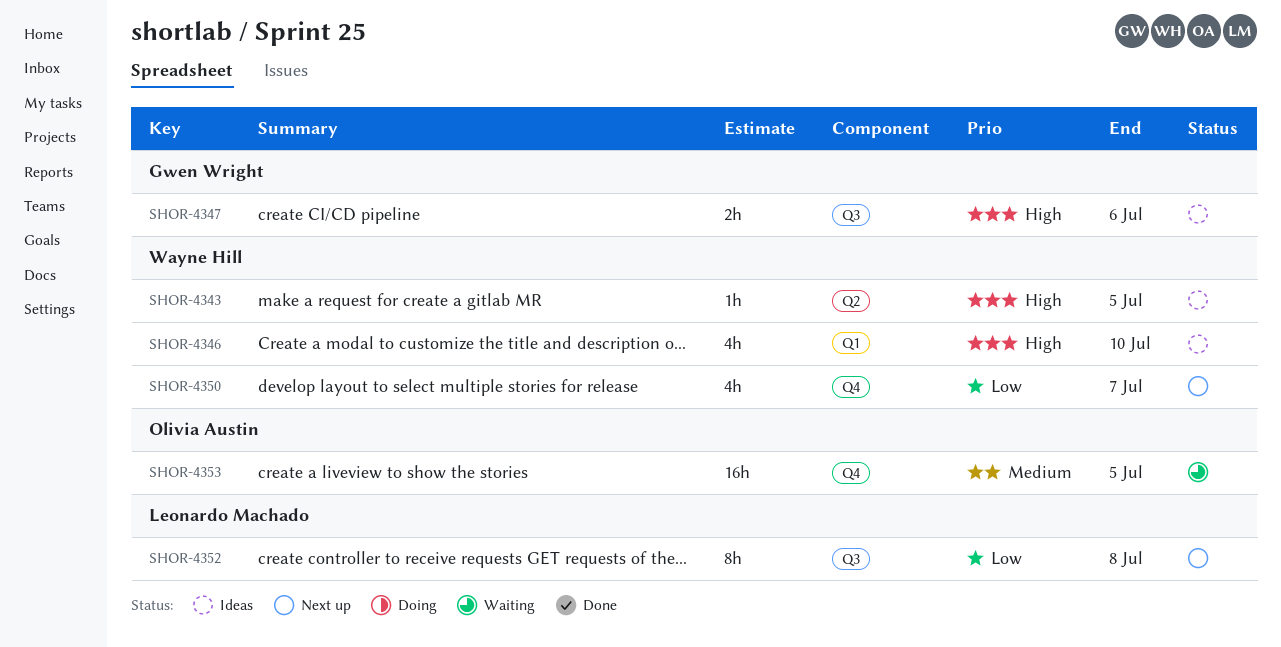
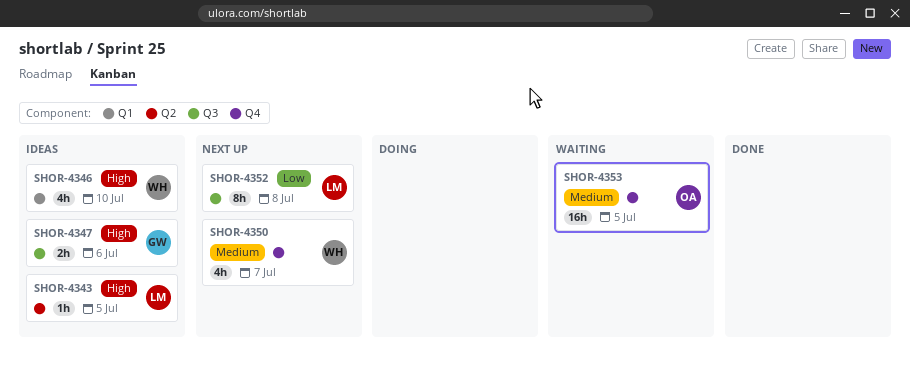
SHOR-4343, owner: Wayne Hill -> Leonardo Machado
SHOR-4350, priority: Low -> Medium

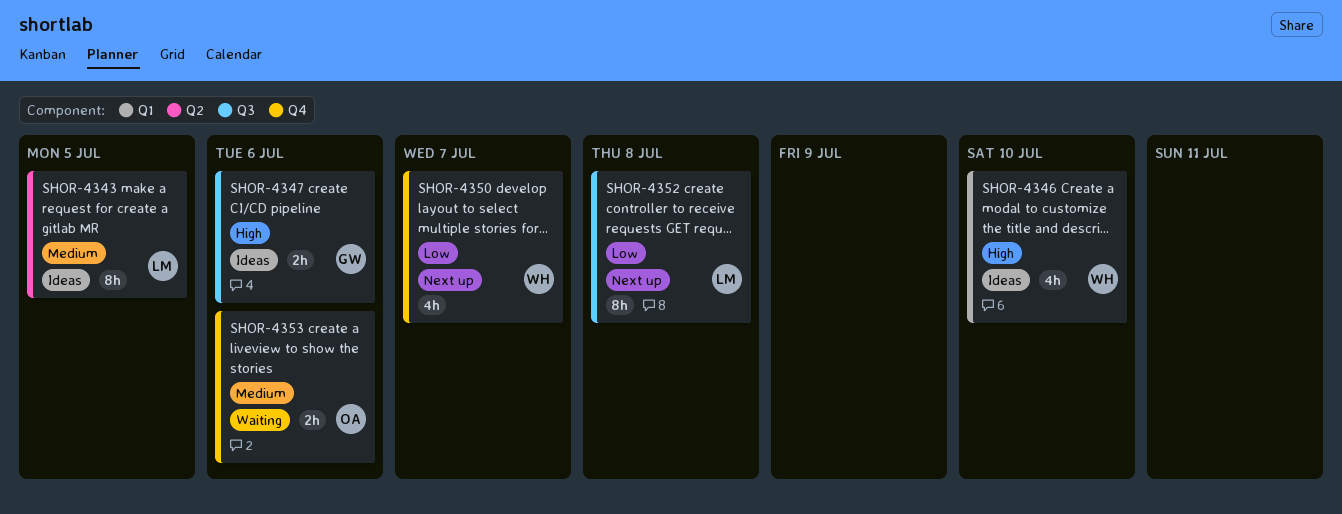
SHOR-4343, priority: High -> Medium
SHOR-4343, estimate: 1h -> 8h
SHOR-4350, priority: Medium -> Low
SHOR-4353, estimate: 16h -> 2h
SHOR-4353, due: Jul 5 -> Jul 6

